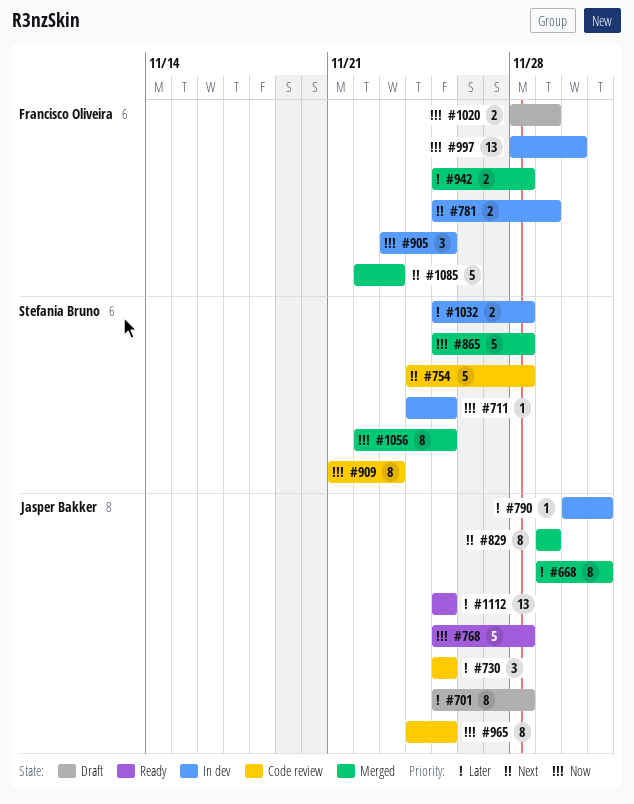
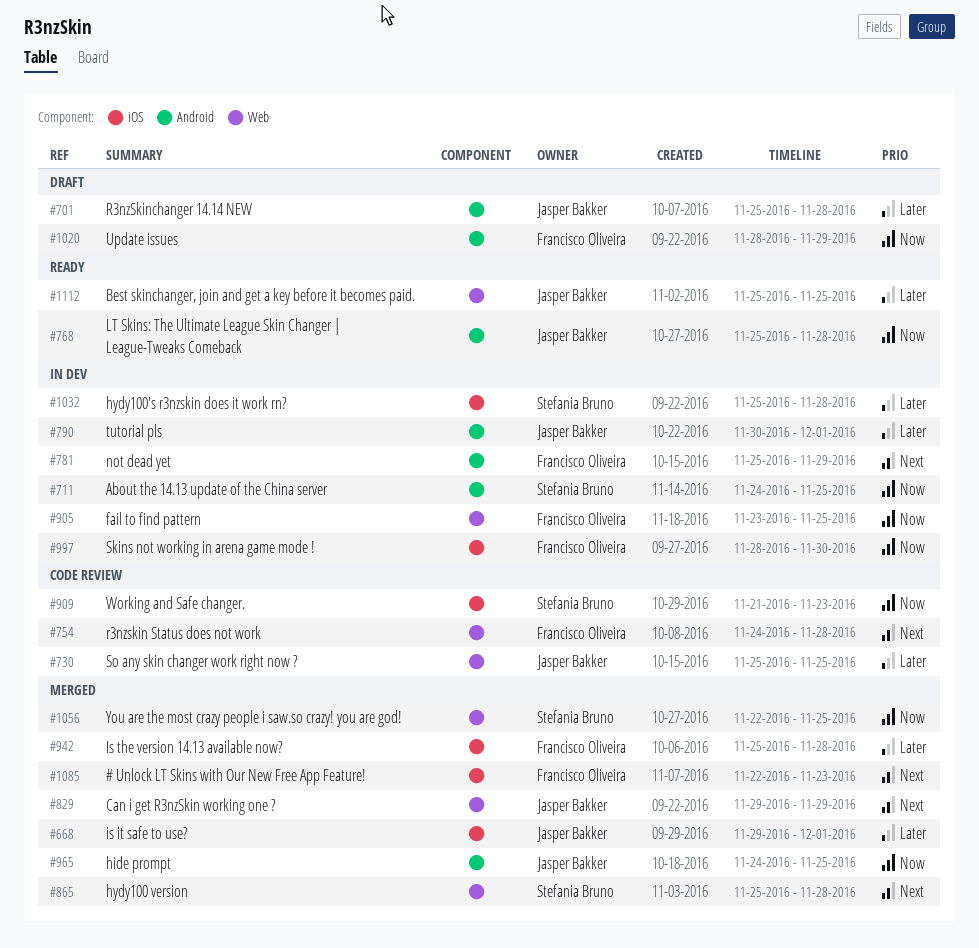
#754, owner: Stefania Bruno -> Francisco Oliveira
#865, priority: Now -> Next
#965, status: Code review -> Merged

